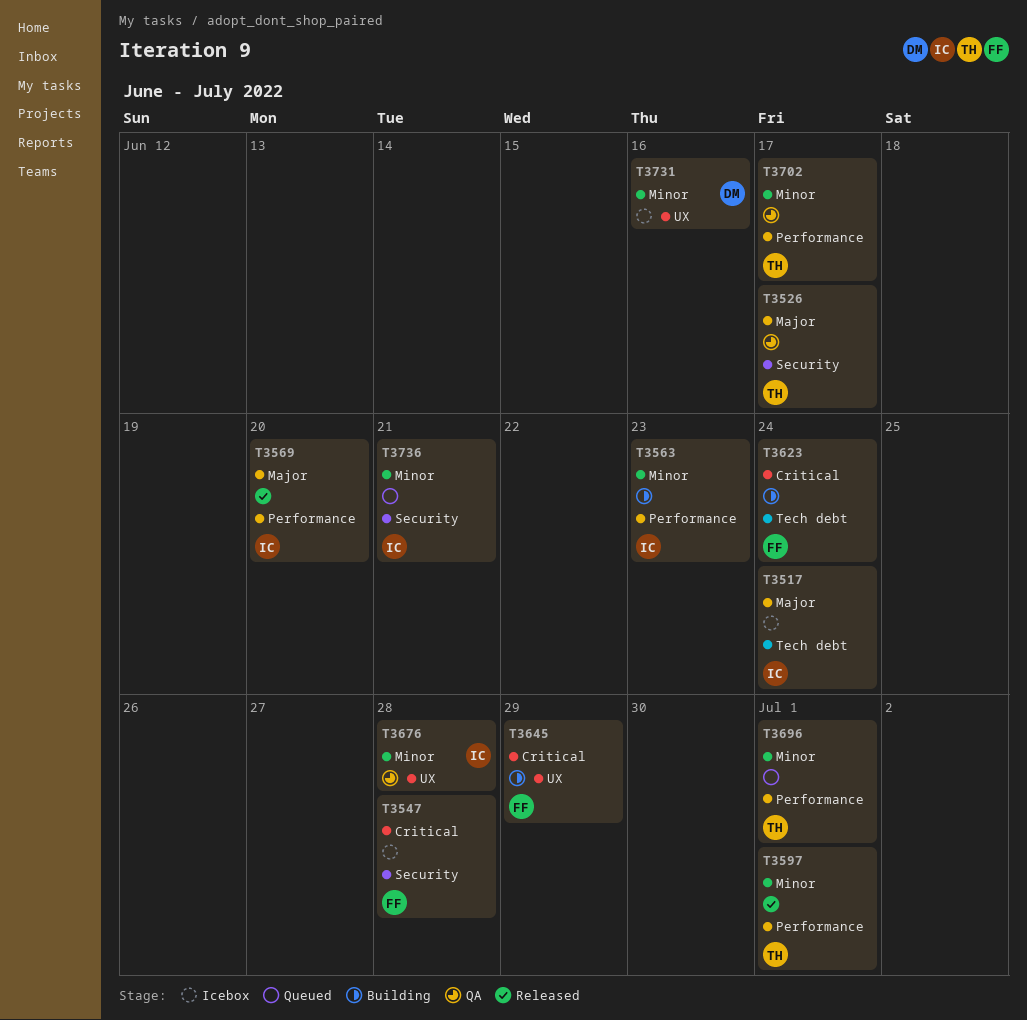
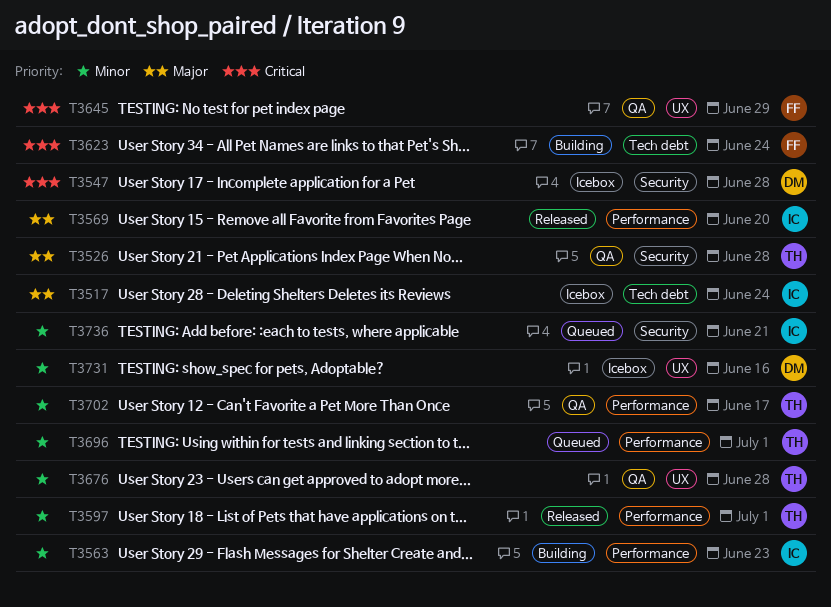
T3526, due: Jun 17 -> Jun 28
T3547, owner: FF -> DM
T3645, status: Building -> QA
T3676, owner: IC -> TH

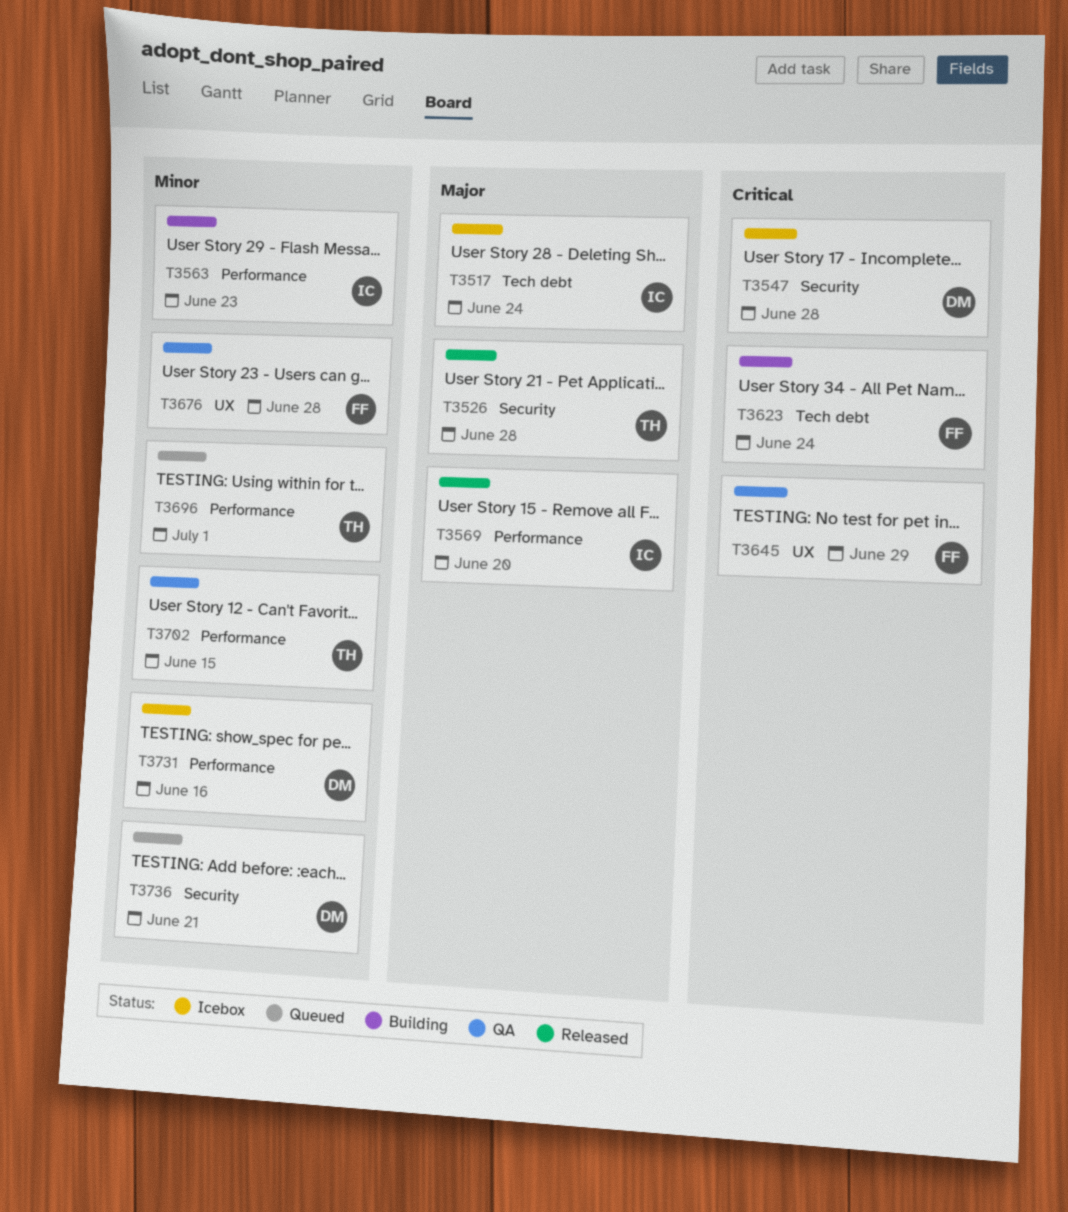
T3526, status: QA -> Released
T3597: present -> none
T3676, owner: TH -> FF
T3702, due: Jun 17 -> Jun 15
T3731, label: UX -> Performance
T3736, owner: IC -> DM

